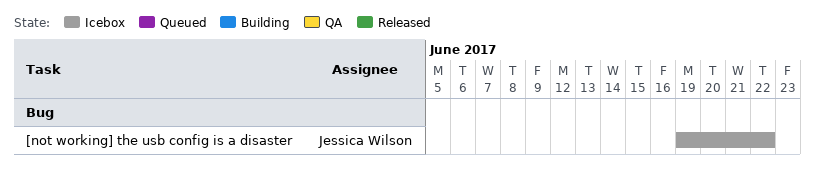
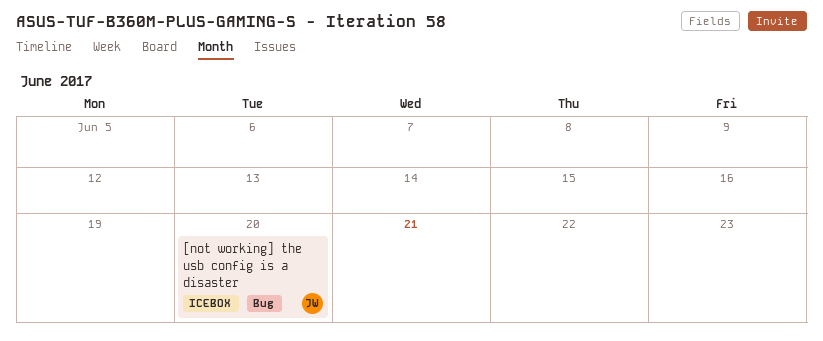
[not working] the usb config is a disaster, due: Jun 22 -> Jun 20

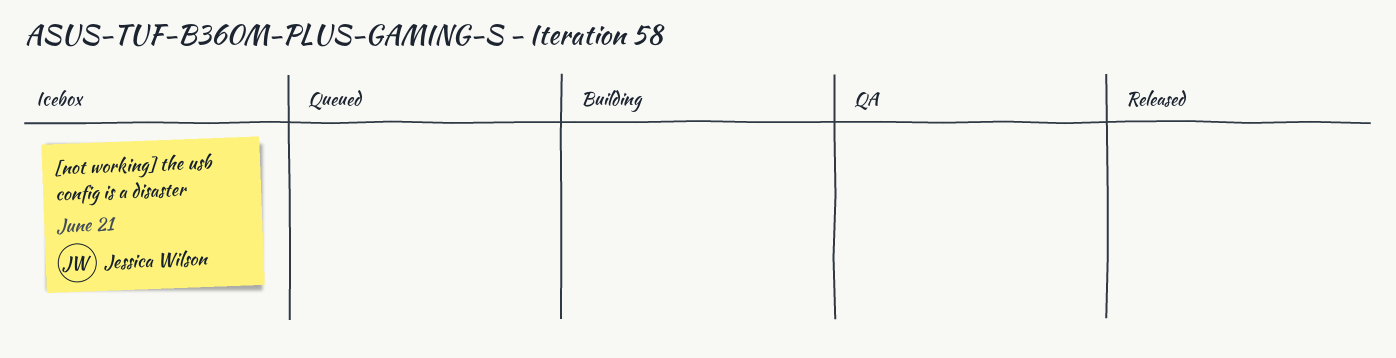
[not working] the usb config is a disaster, due: Jun 20 -> Jun 21

